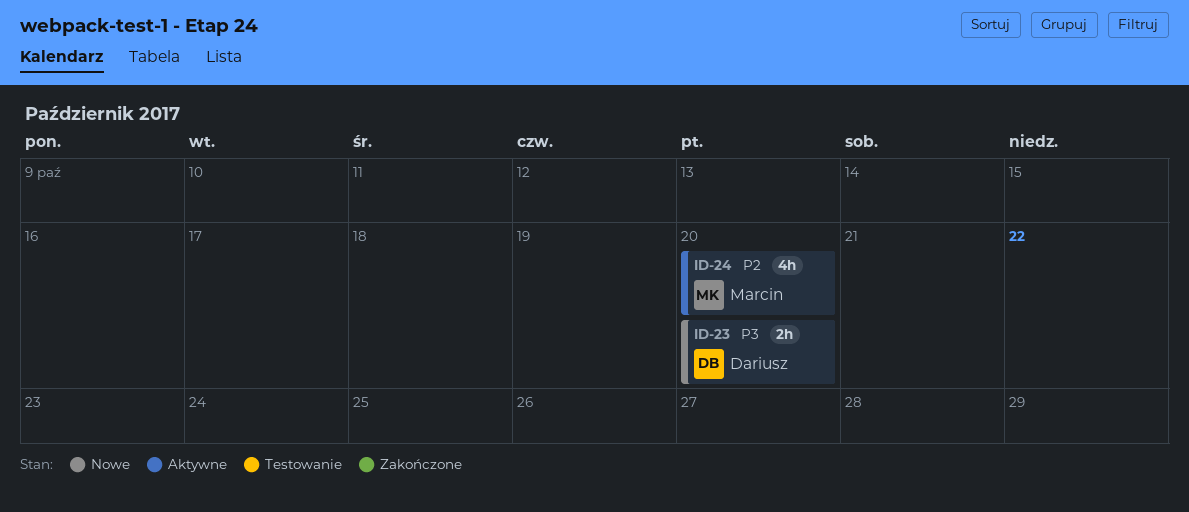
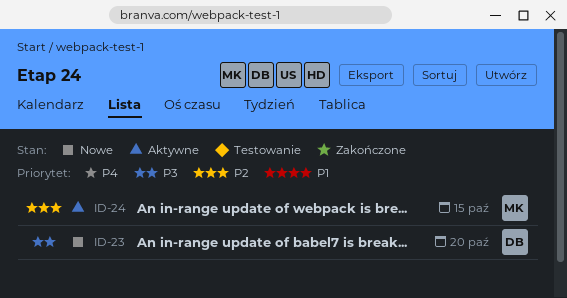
ID-24, due: Oct 20 -> Oct 15

